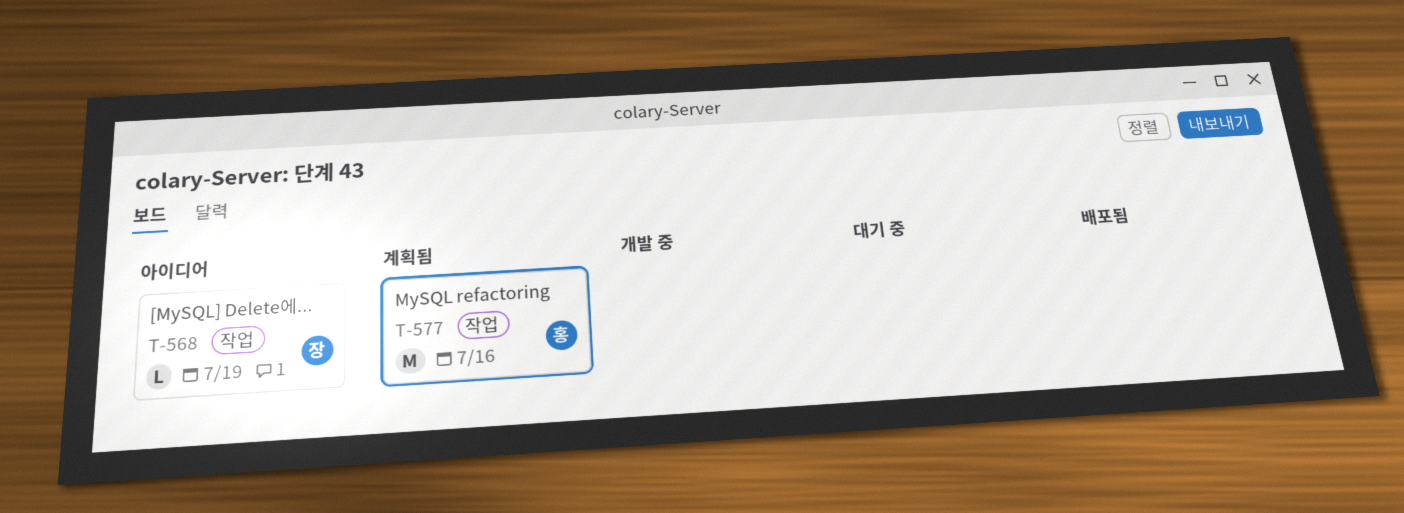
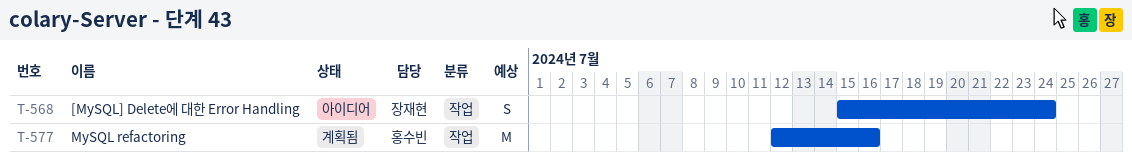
T-568, estimate: L -> S
T-568, due: Jul 19 -> Jul 24

